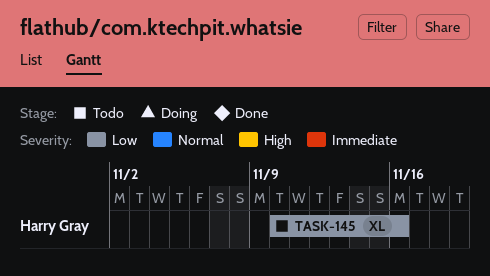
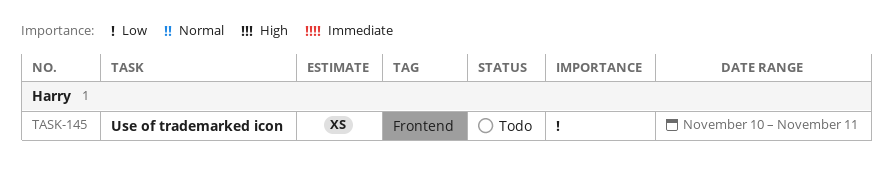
TASK-145, estimate: XL -> XS
TASK-145, due: Nov 16 -> Nov 11

